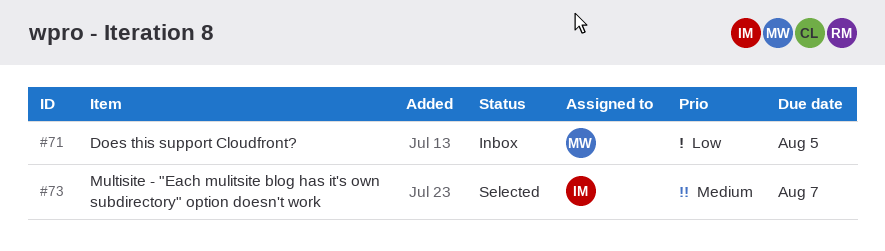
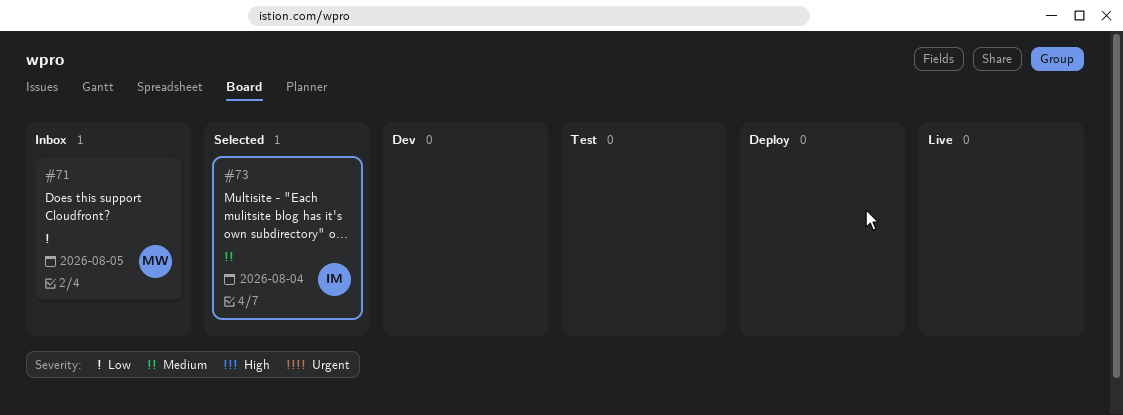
#73, due: Aug 7 -> Aug 4

